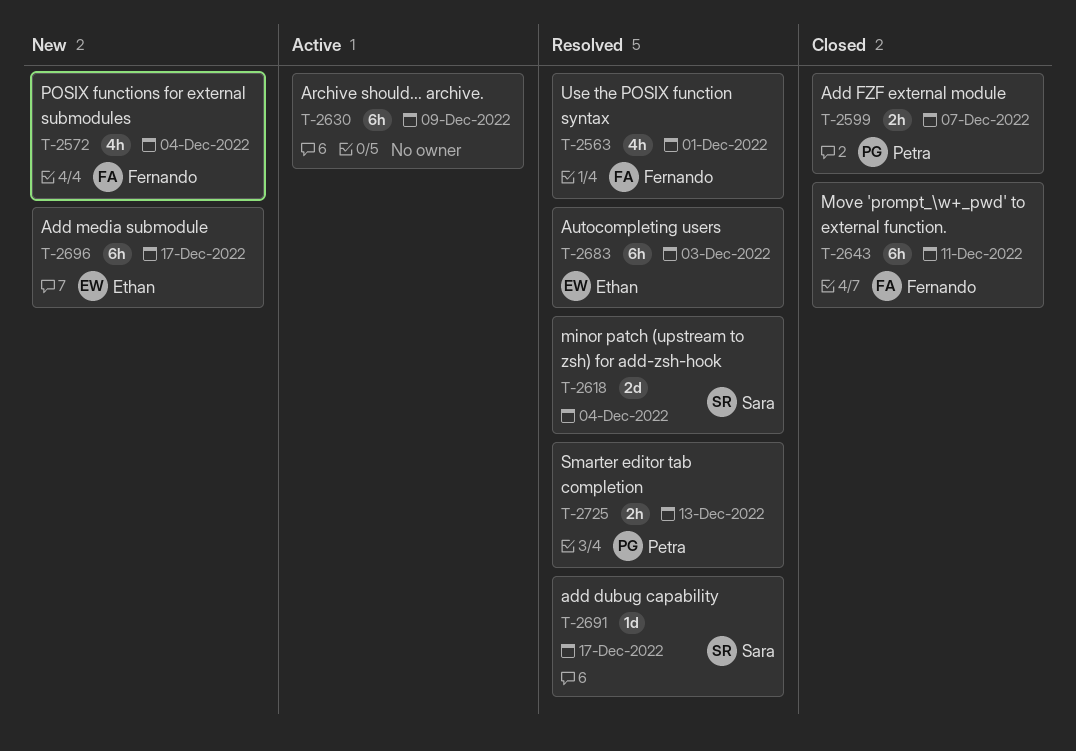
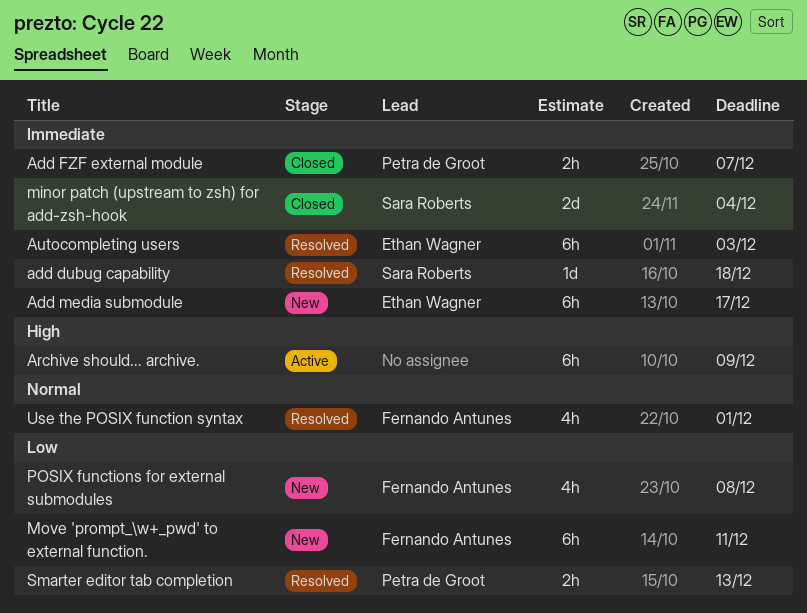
add dubug capability, due: Dec 17 -> Dec 18
minor patch (upstream to zsh) for add-zsh-hook, status: Resolved -> Closed
Move 'prompt_\w+_pwd' to external function., status: Closed -> New
POSIX functions for external submodules, due: Dec 4 -> Dec 8

